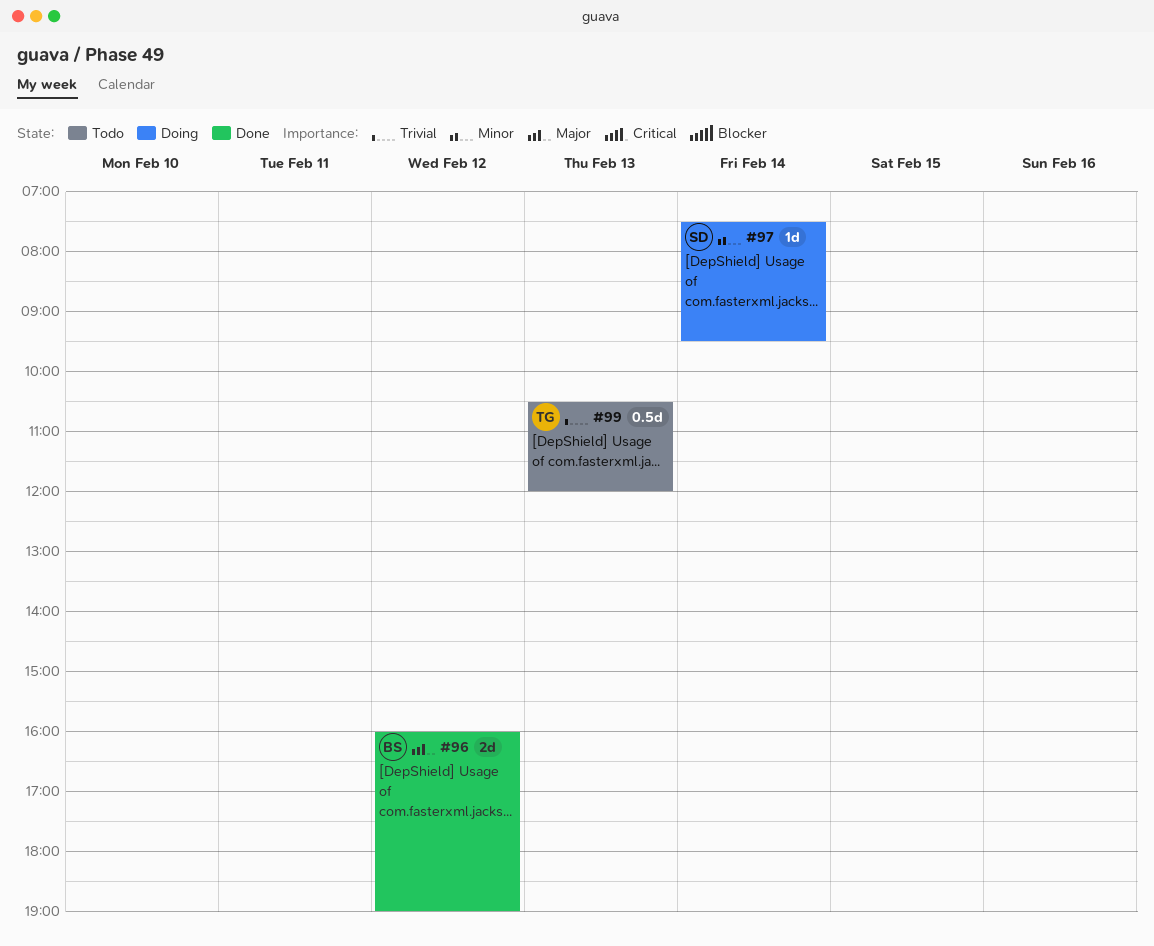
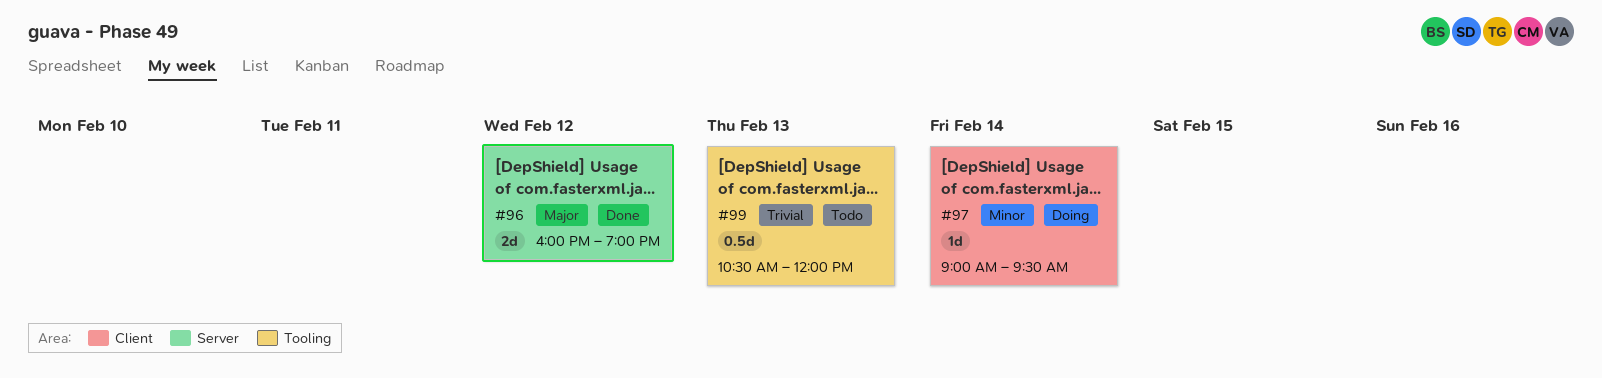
#97, begins: 07:30 -> 09:00

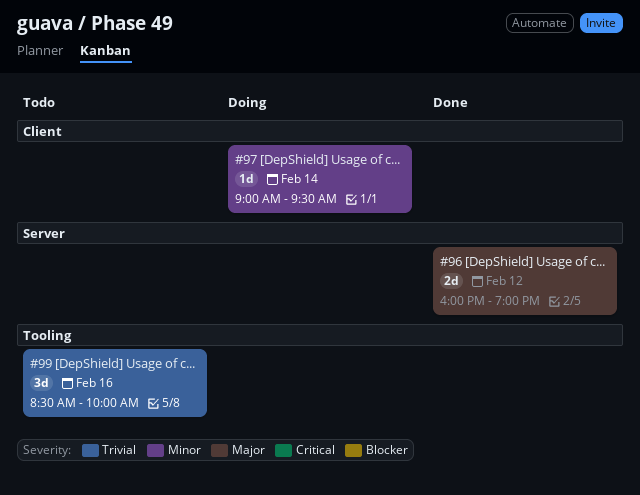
#99, estimate: 0.5d -> 3d
#99, day: Feb 13 -> Feb 16
#99, begins: 10:30 -> 08:30
#99, ends: 12:00 -> 10:00

